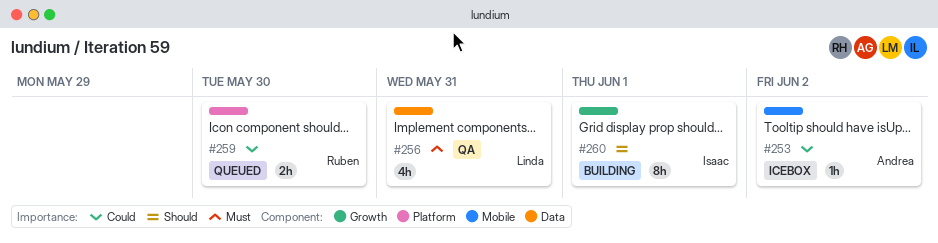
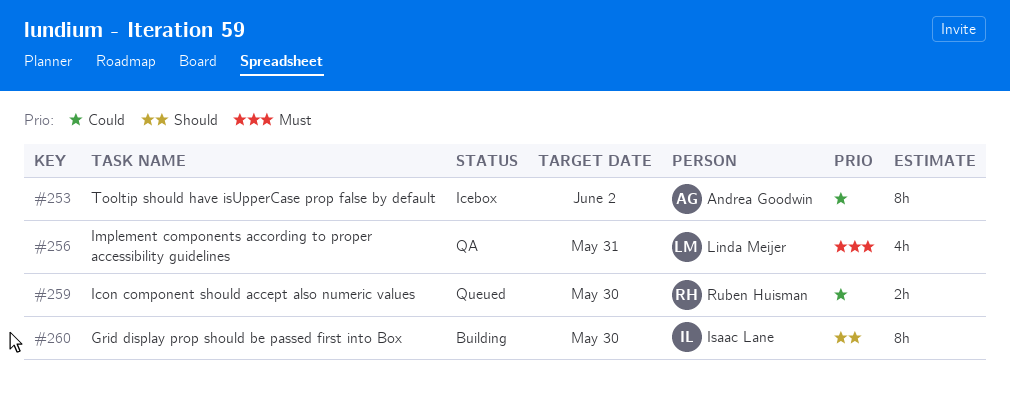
#253, estimate: 1h -> 8h
#260, due: Jun 1 -> May 30

